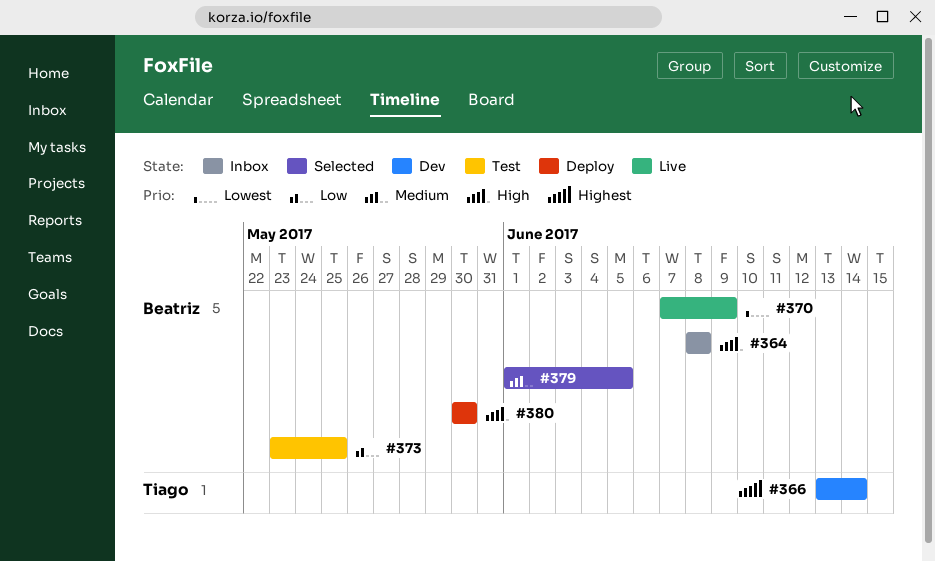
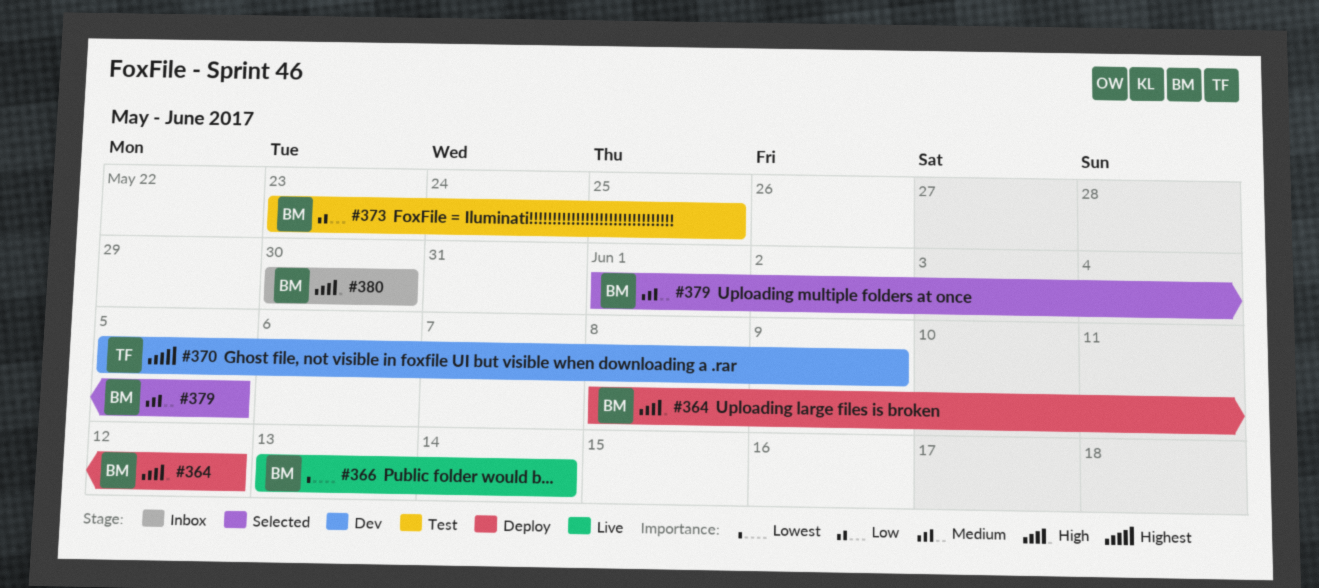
#364, status: Inbox -> Deploy
#364, due: Jun 8 -> Jun 12
#366, status: Dev -> Live
#366, owner: Tiago -> Beatriz
#366, priority: Highest -> Lowest
#370, status: Live -> Dev
#370, owner: Beatriz -> Tiago
#370, priority: Lowest -> Highest
#370, start: Jun 7 -> Jun 5
#380, status: Deploy -> Inbox

